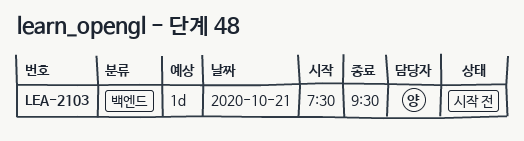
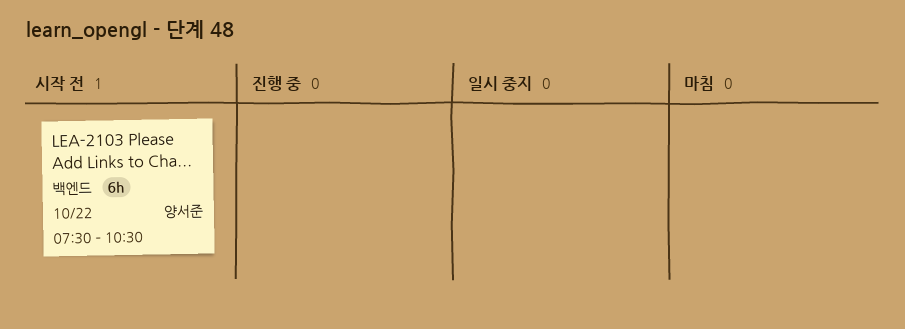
LEA-2103, estimate: 1d -> 6h
LEA-2103, day: Oct 21 -> Oct 22
LEA-2103, ends: 09:30 -> 10:30

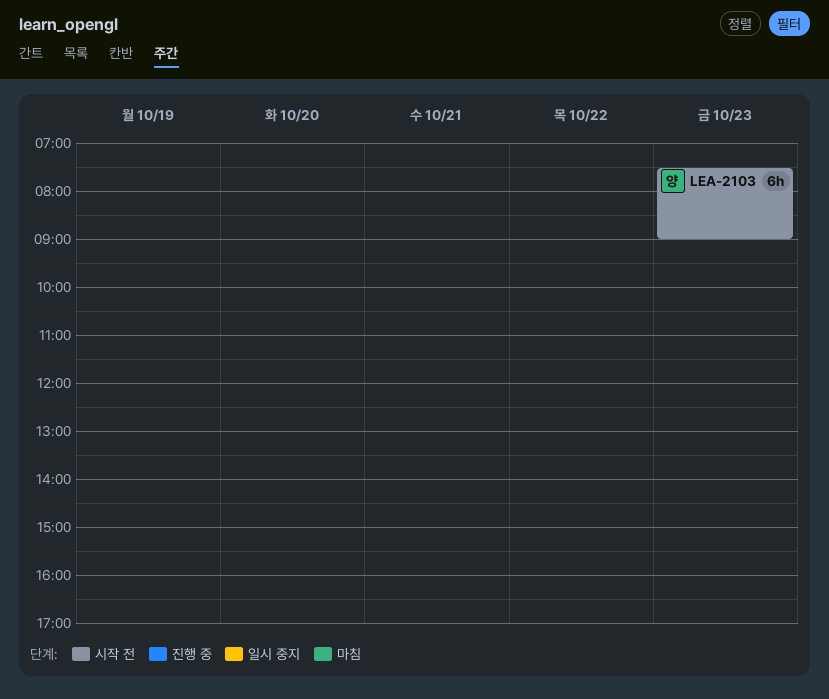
LEA-2103, day: Oct 22 -> Oct 23
LEA-2103, ends: 10:30 -> 09:00

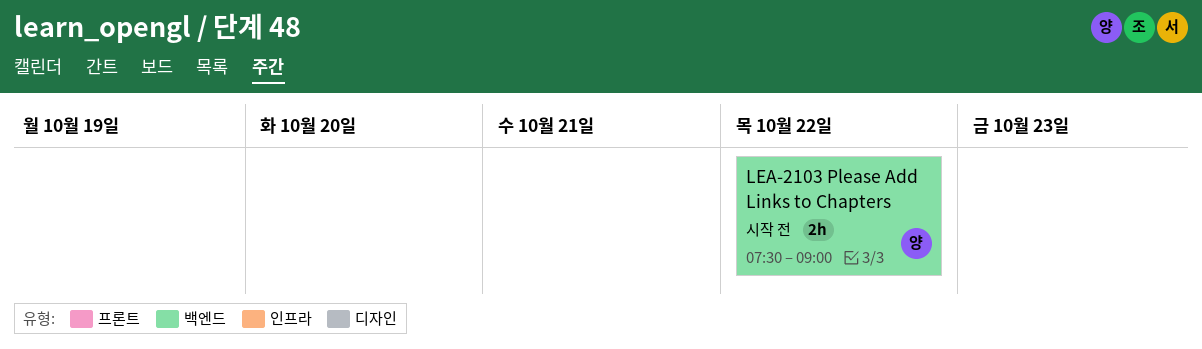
LEA-2103, estimate: 6h -> 2h
LEA-2103, day: Oct 23 -> Oct 22

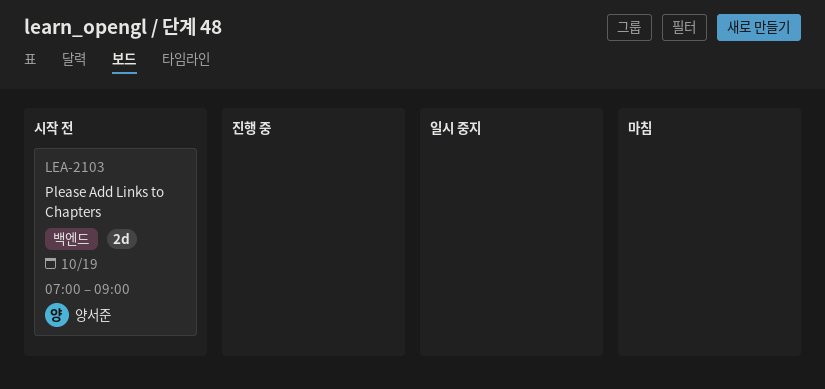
LEA-2103, estimate: 2h -> 2d
LEA-2103, day: Oct 22 -> Oct 19
LEA-2103, begins: 07:30 -> 07:00

